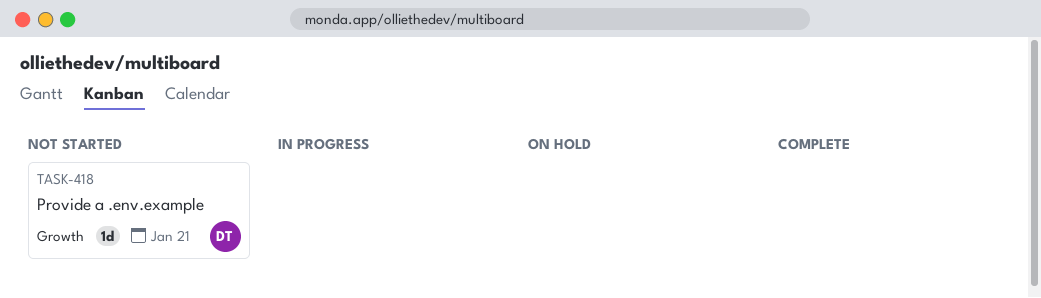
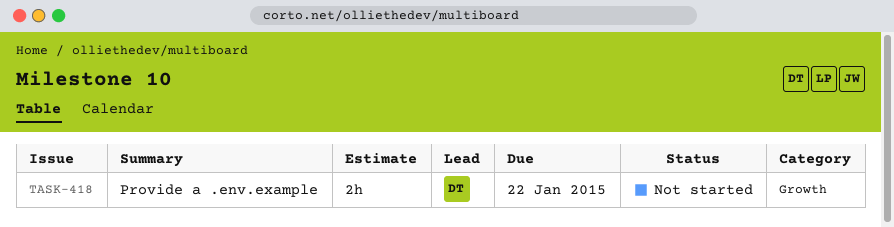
TASK-418, estimate: 1d -> 2h
TASK-418, due: Jan 21 -> Jan 22

